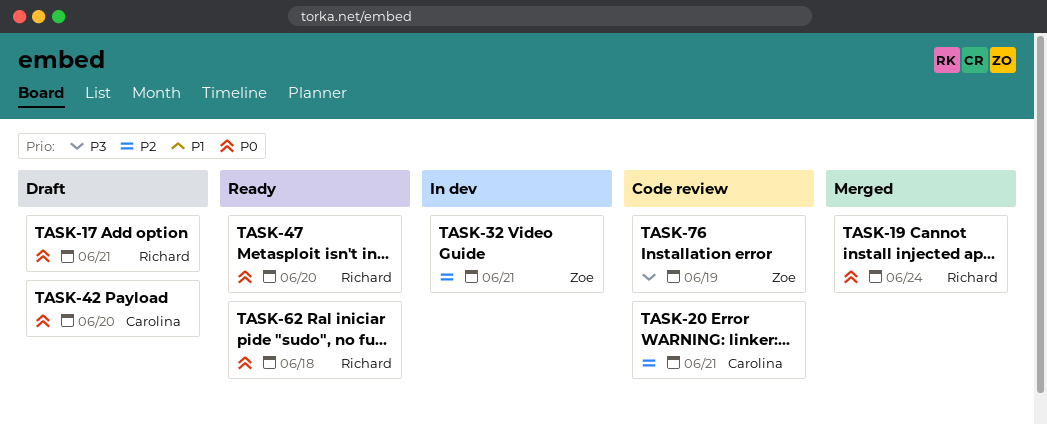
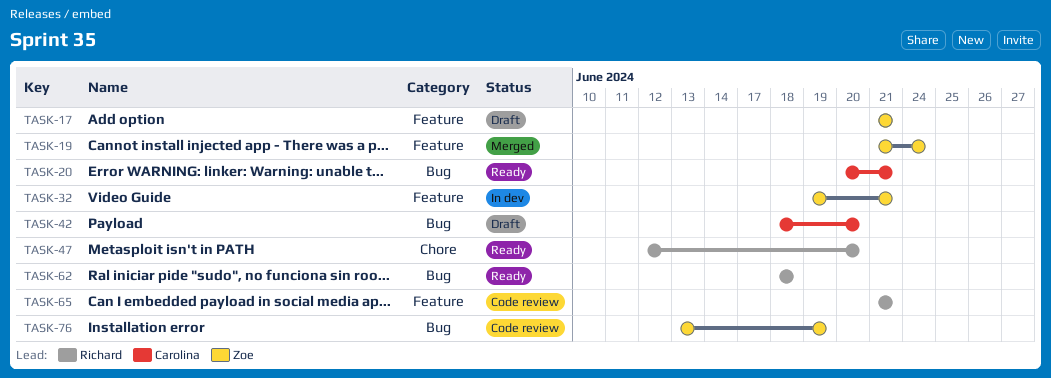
TASK-17, owner: Richard -> Zoe
TASK-19, owner: Richard -> Zoe
TASK-20, status: Code review -> Ready
TASK-65: none -> present

